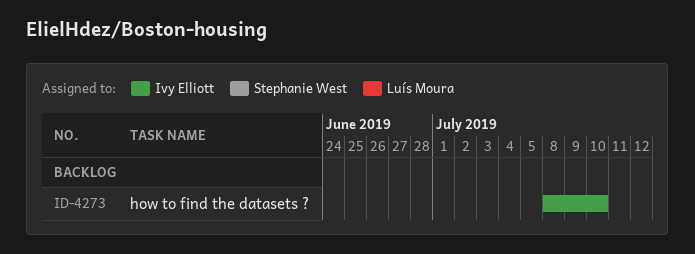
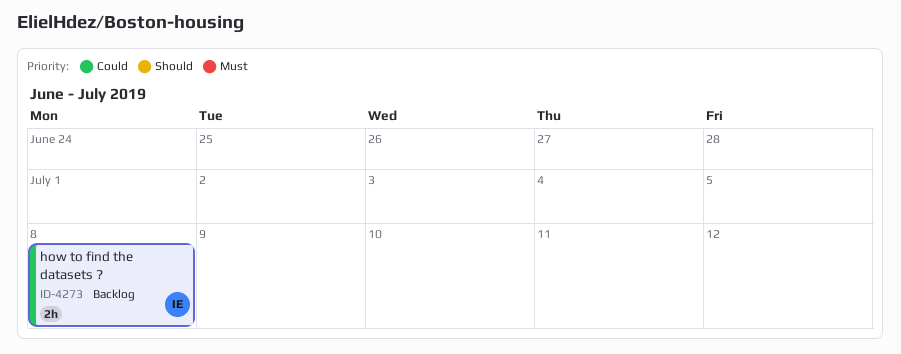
ID-4273, due: Jul 10 -> Jul 8

